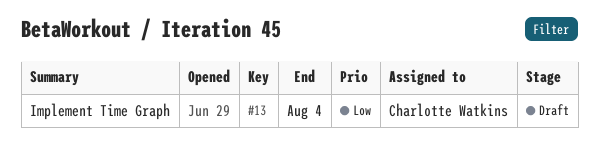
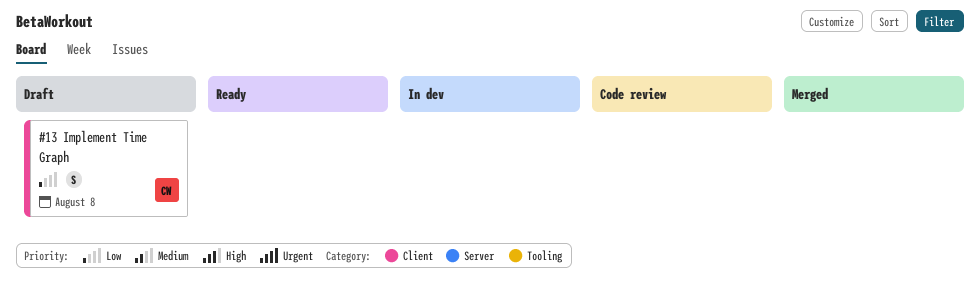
#13, due: Aug 4 -> Aug 8

